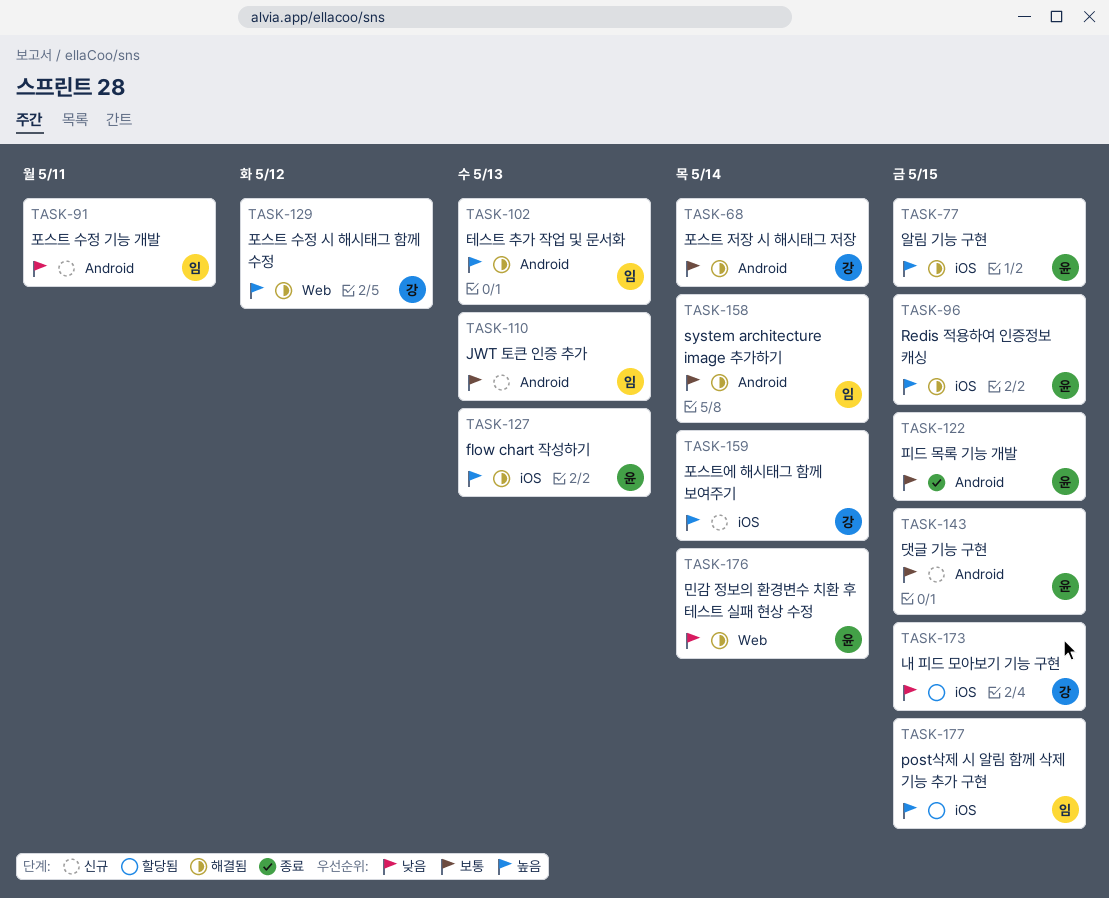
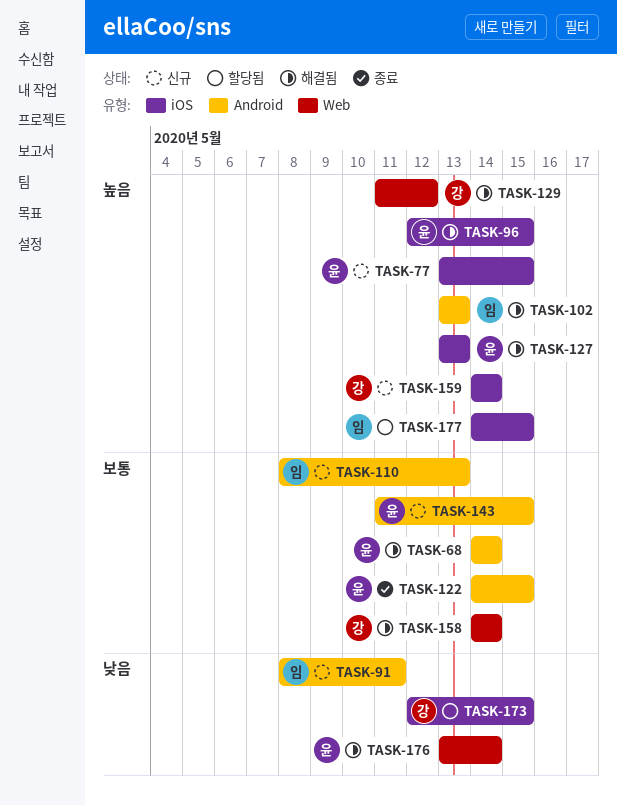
TASK-68, owner: 강 -> 윤
TASK-77, status: 해결됨 -> 신규
TASK-158, owner: 임 -> 강
TASK-158, label: Android -> Web

